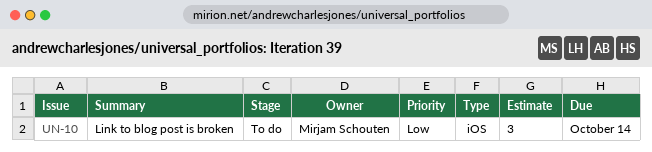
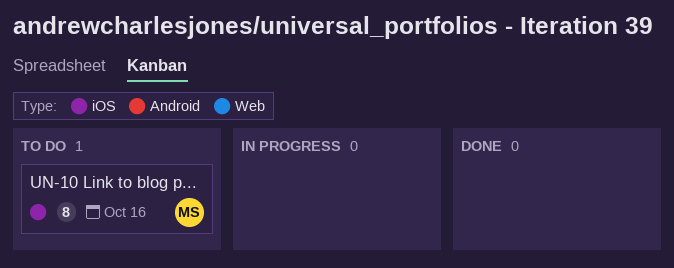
UN-10, estimate: 3 -> 8
UN-10, due: Oct 14 -> Oct 16

